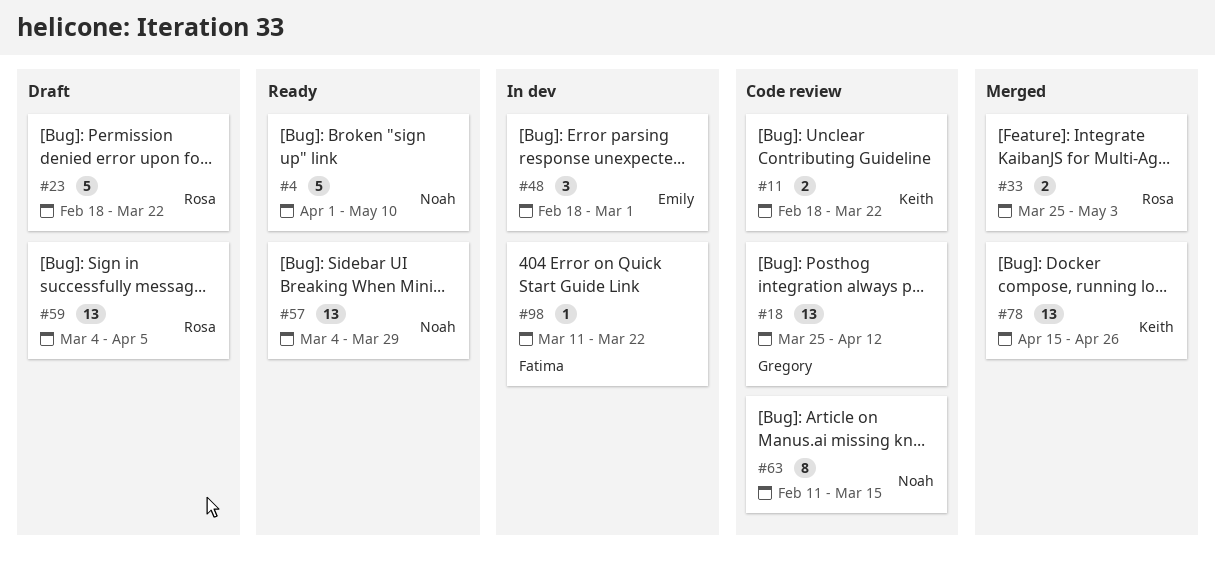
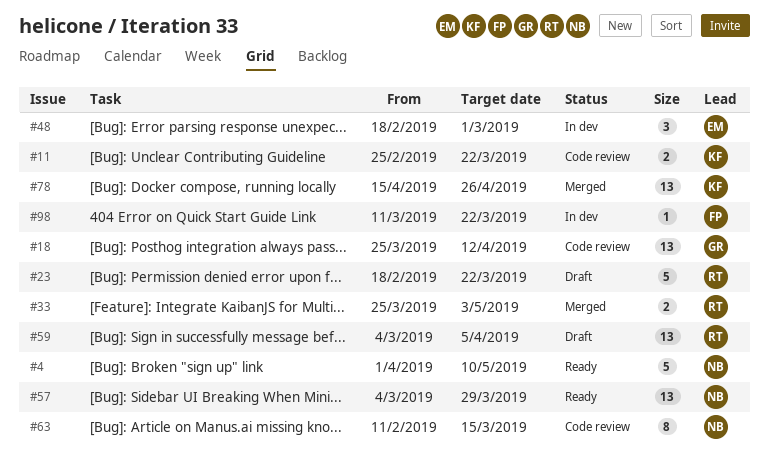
#11, start: Feb 18 -> Feb 25

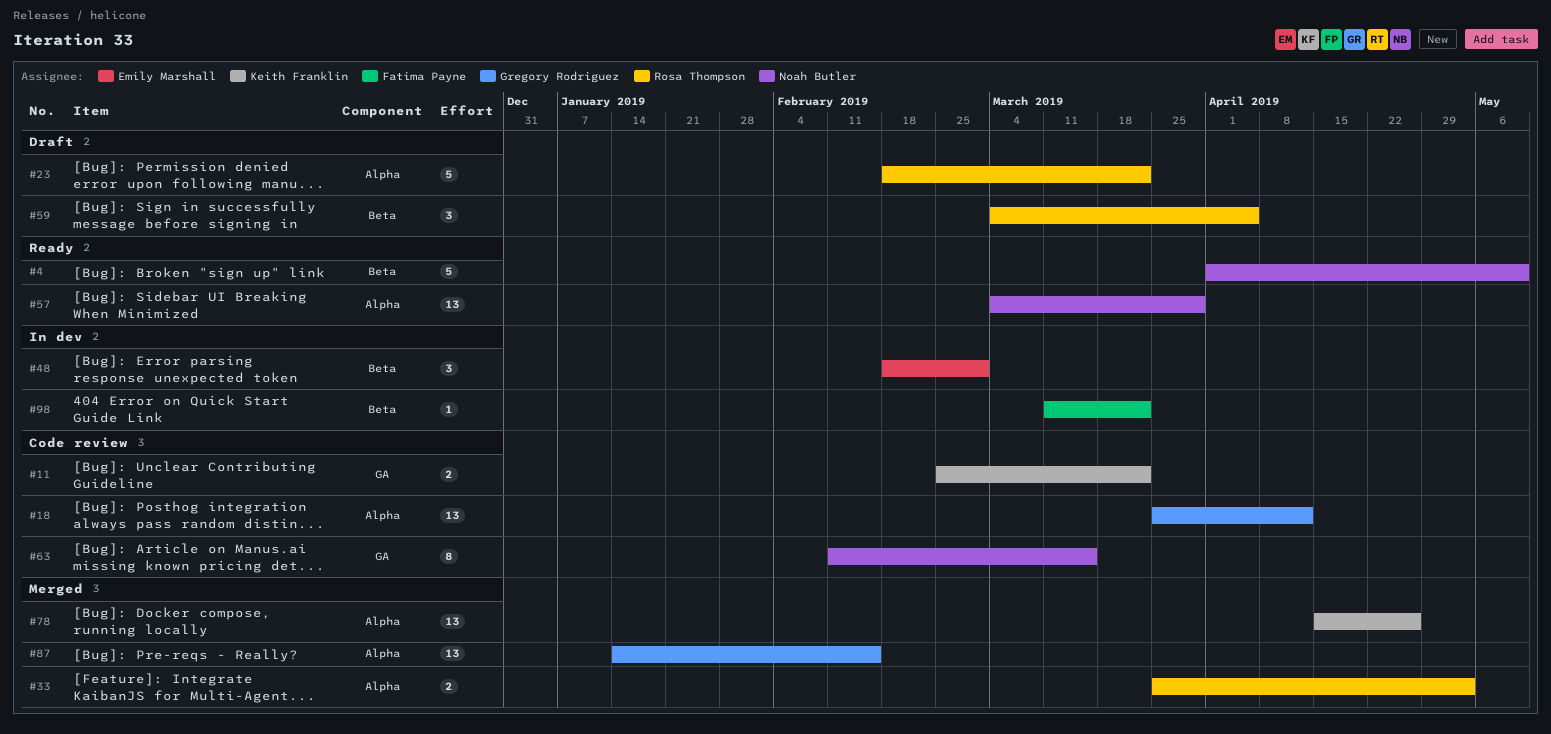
#59, estimate: 13 -> 3
#87: none -> present

